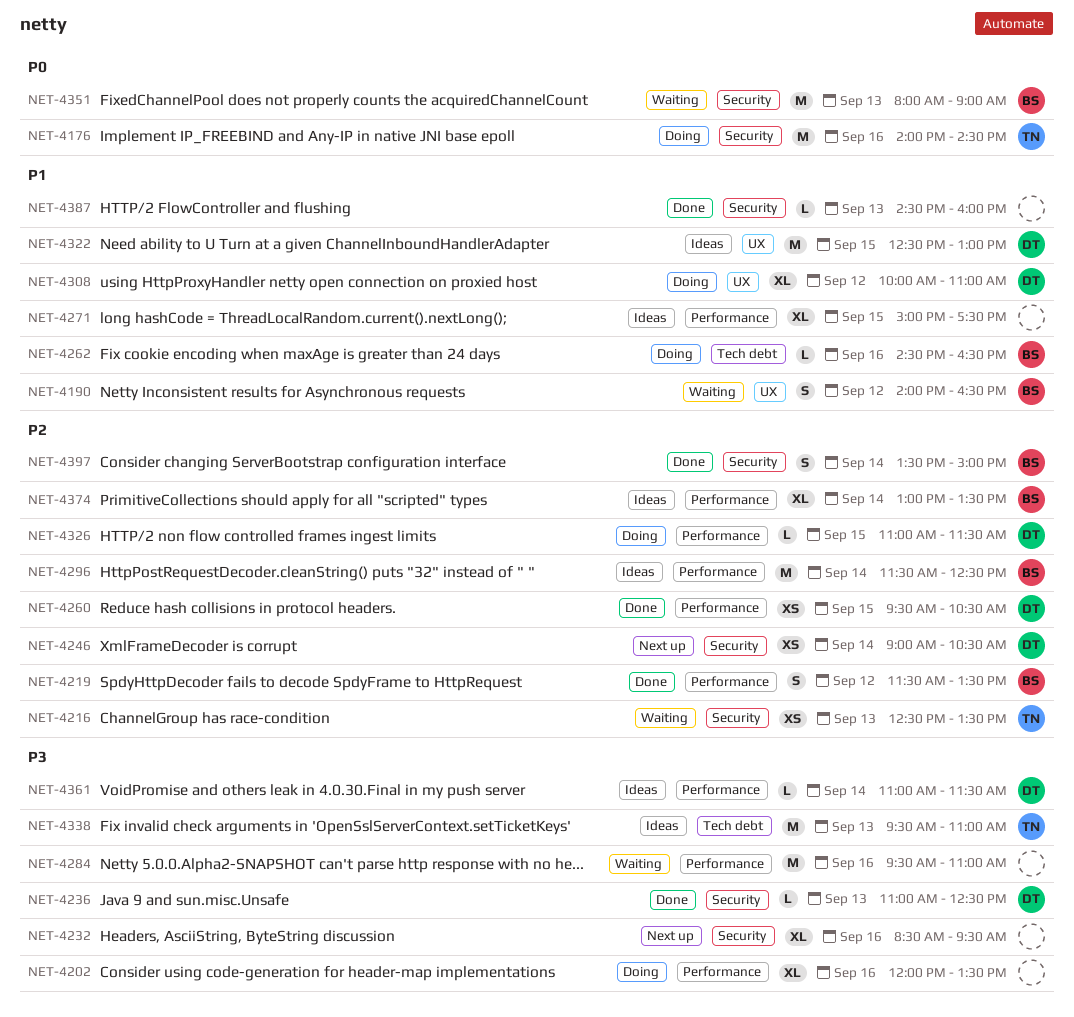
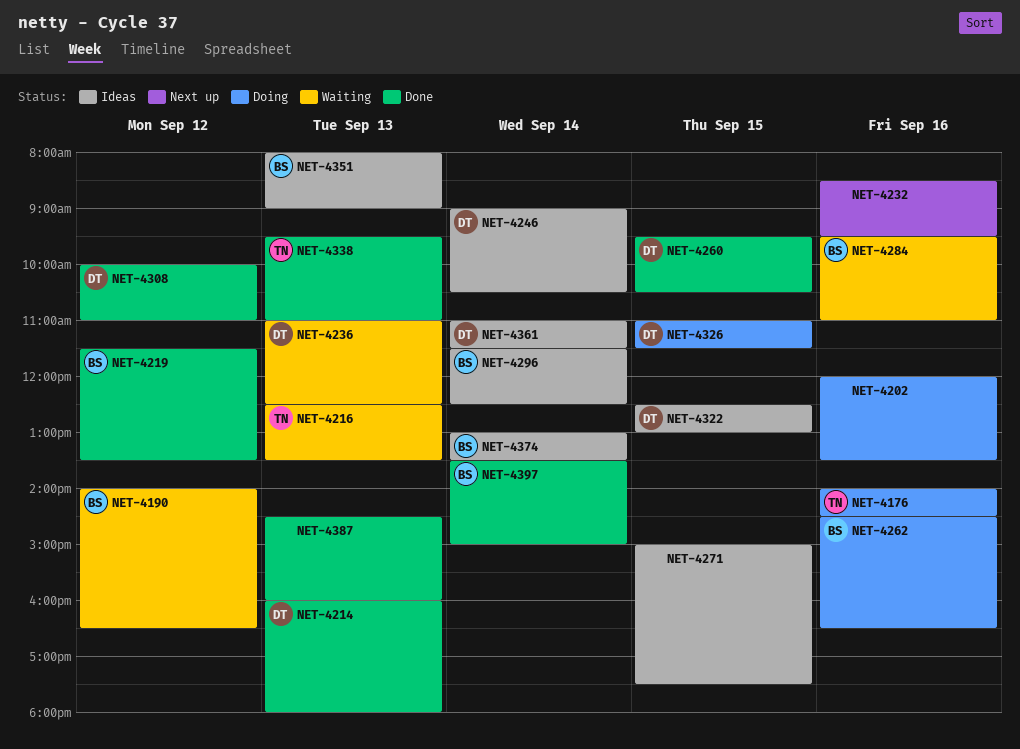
NET-4214: none -> present
NET-4236, status: Done -> Waiting
NET-4246, status: Next up -> Ideas
NET-4284, owner: none -> BS
NET-4308, status: Doing -> Done
NET-4338, status: Ideas -> Done
NET-4351, status: Waiting -> Ideas

